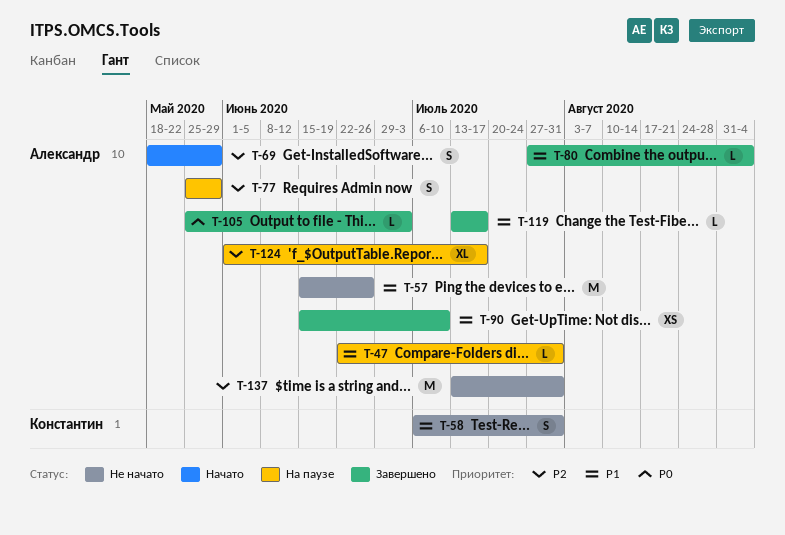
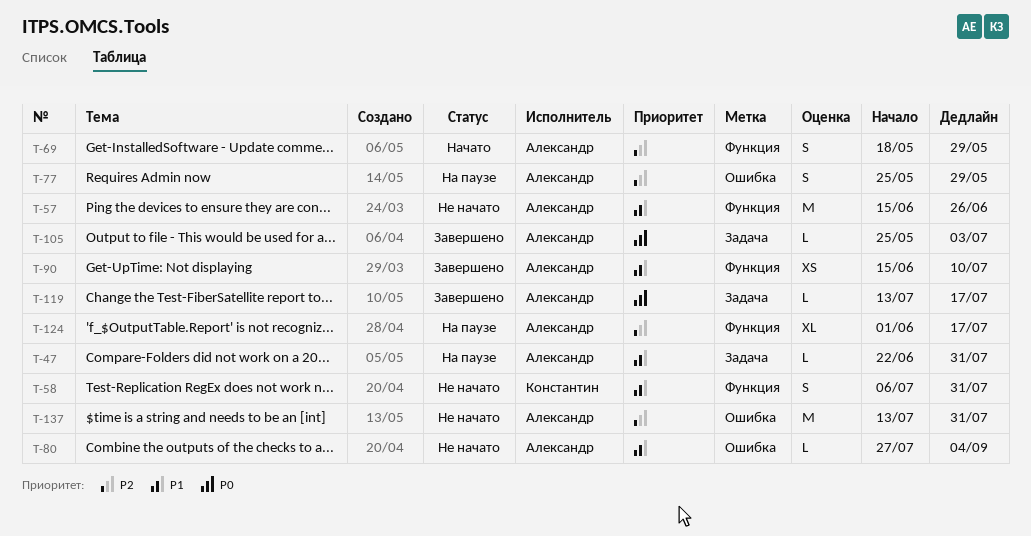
T-80, status: Завершено -> Не начато
T-119, priority: P1 -> P0

